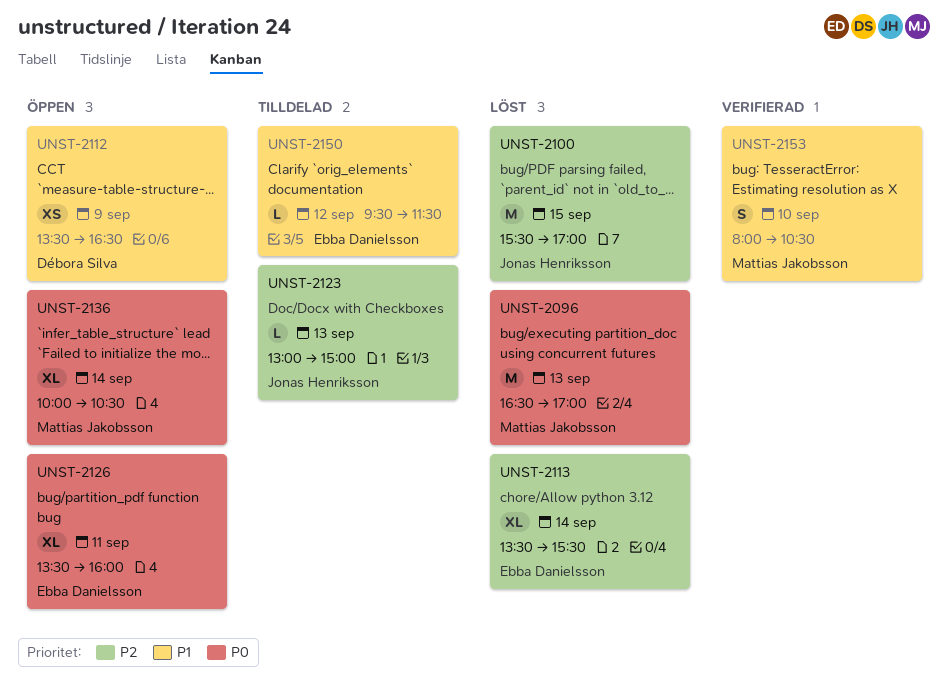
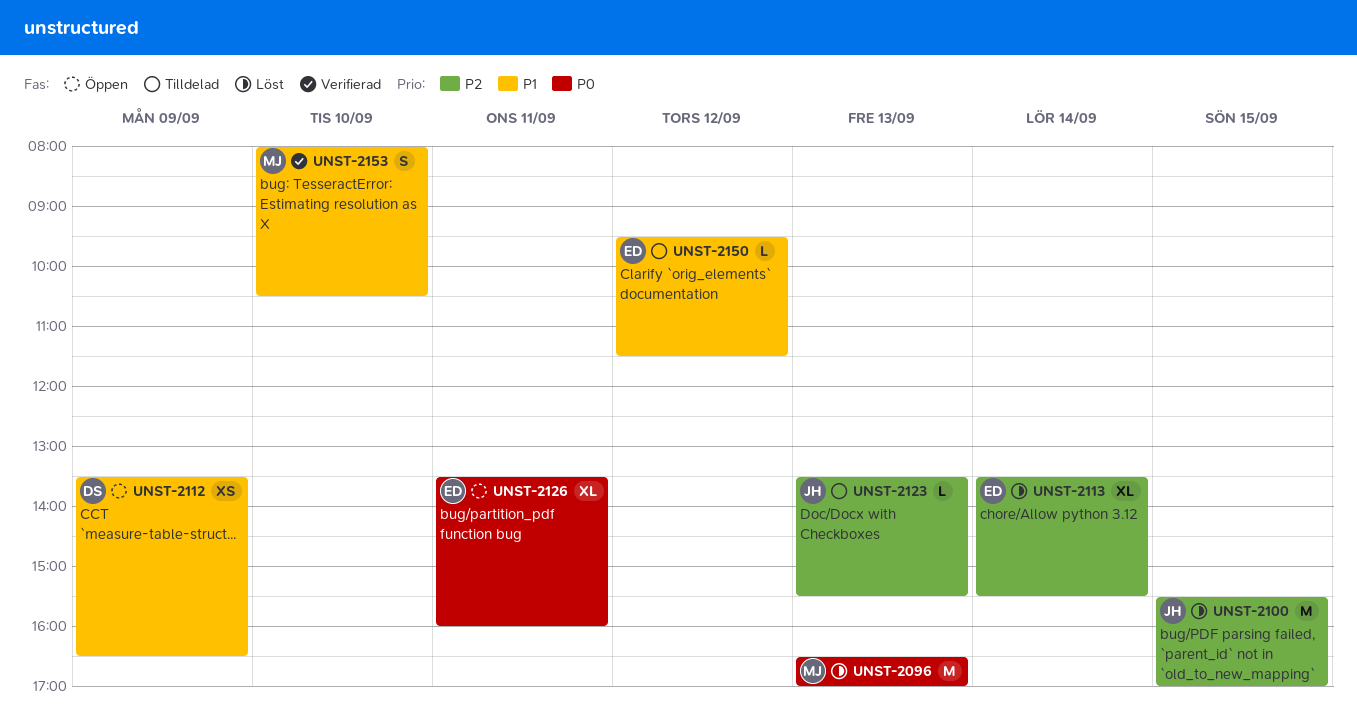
UNST-2123, begins: 13:00 -> 13:30
UNST-2123, ends: 15:00 -> 15:30
UNST-2136: present -> none

